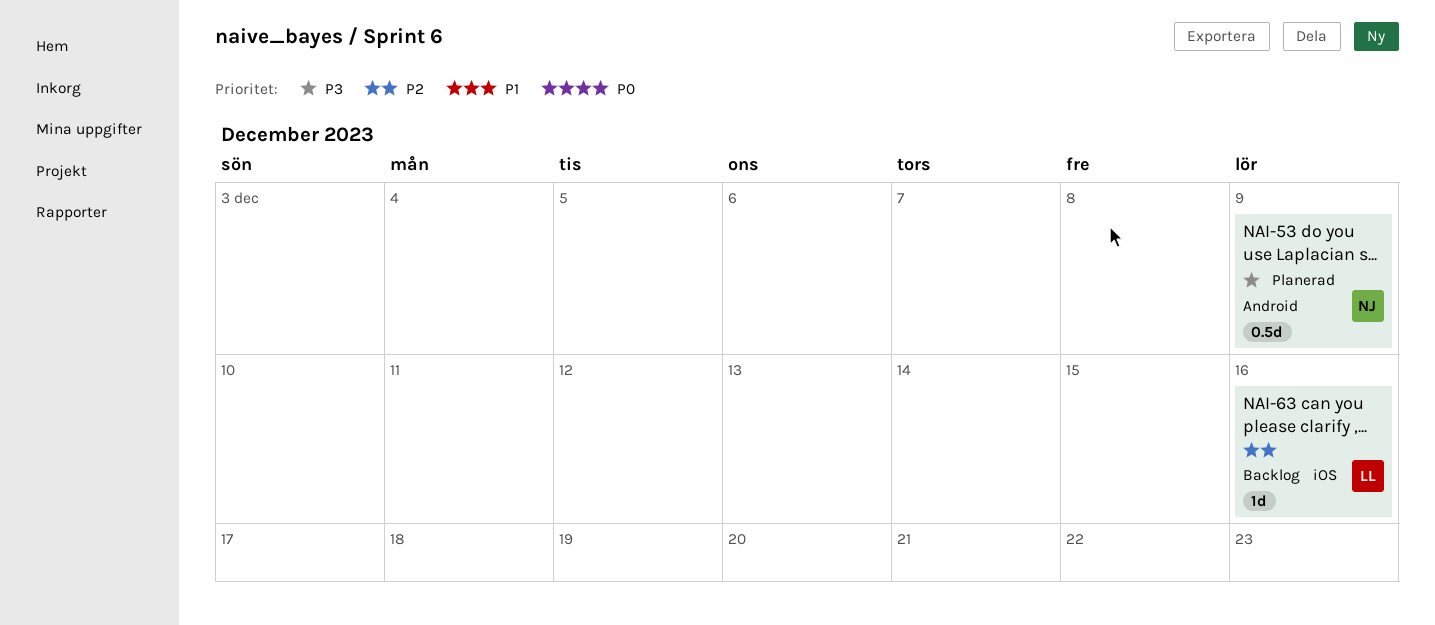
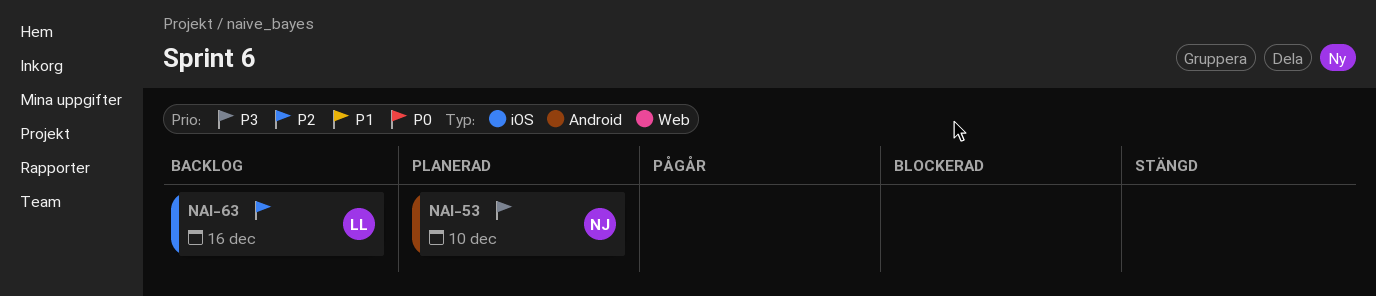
NAI-53, due: Dec 9 -> Dec 10

